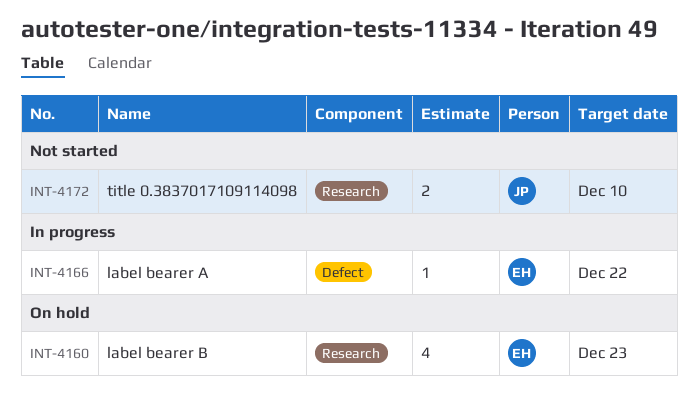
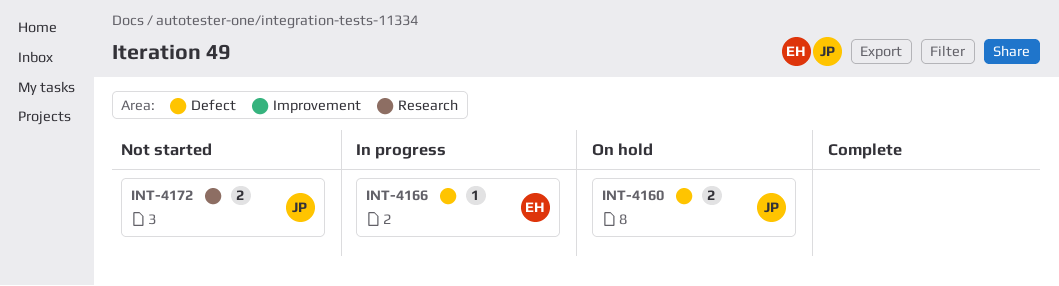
INT-4160, owner: EH -> JP
INT-4160, label: Research -> Defect
INT-4160, estimate: 4 -> 2

